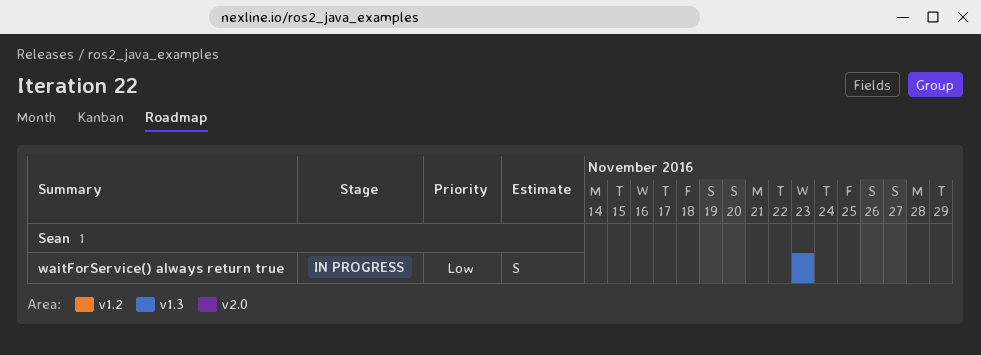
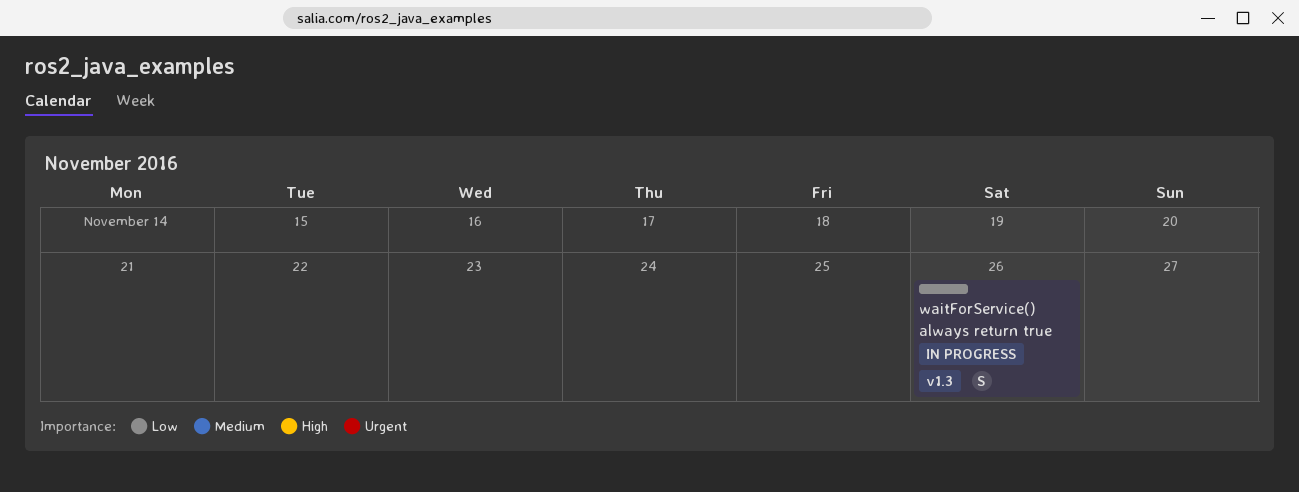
waitForService() always return true, due: Nov 23 -> Nov 26

